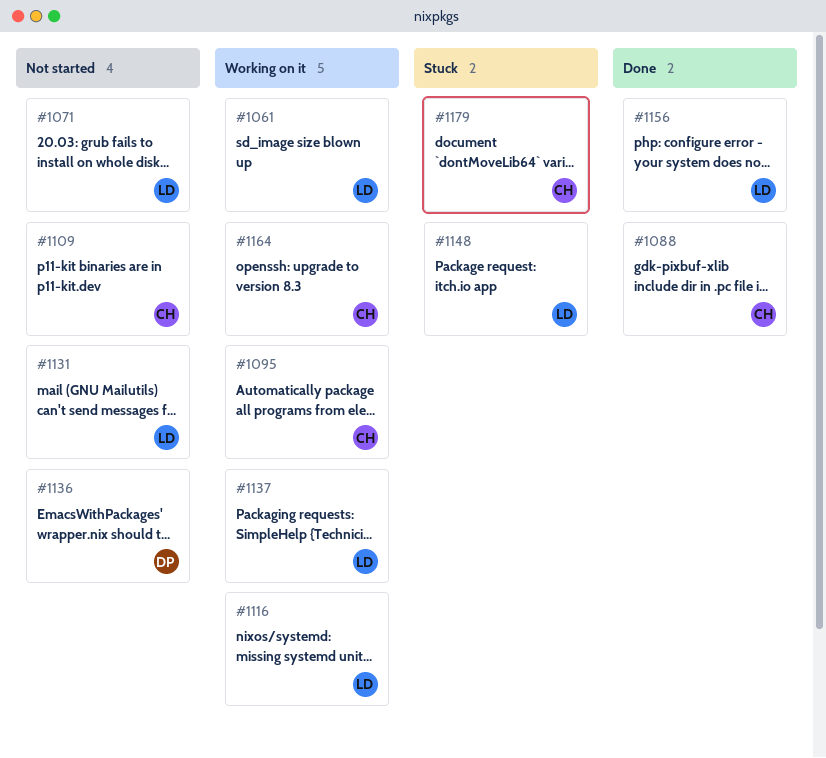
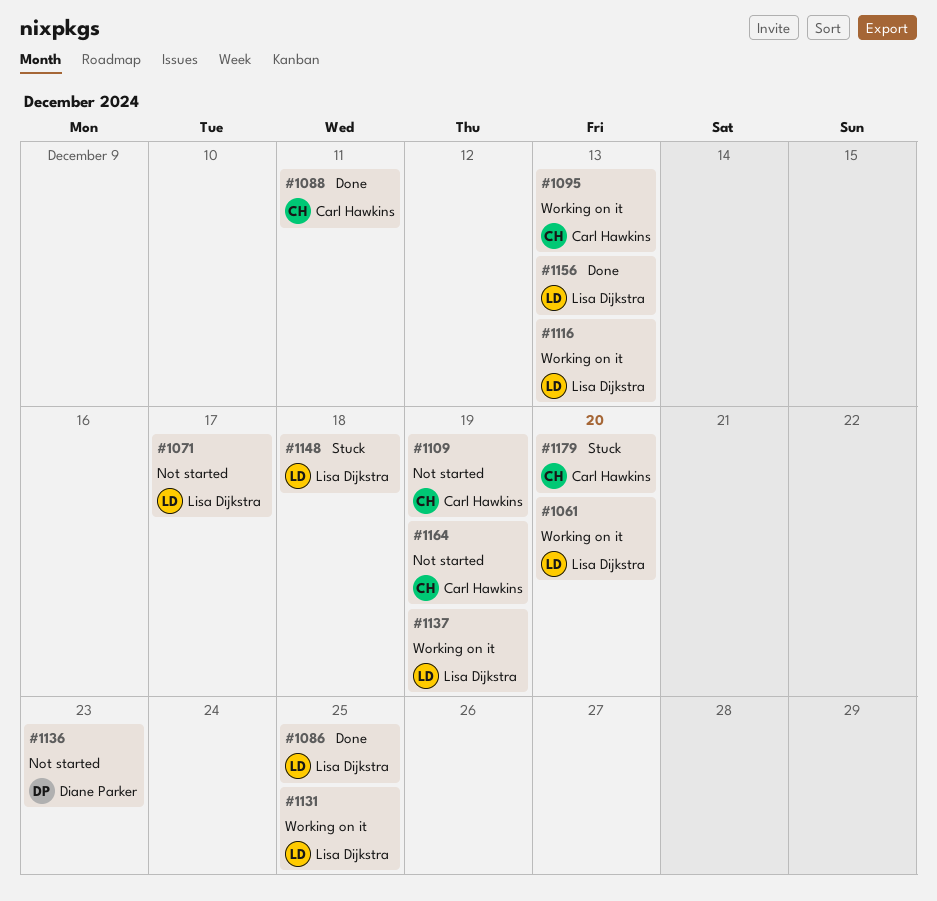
#1086: none -> present
#1131, status: Not started -> Working on it
#1164, status: Working on it -> Not started

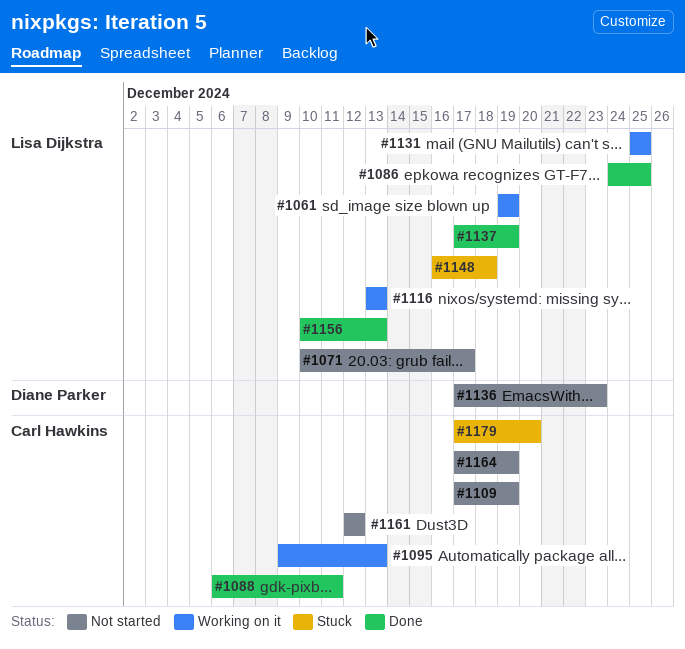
#1061, due: Dec 20 -> Dec 19
#1137, status: Working on it -> Done
#1161: none -> present

